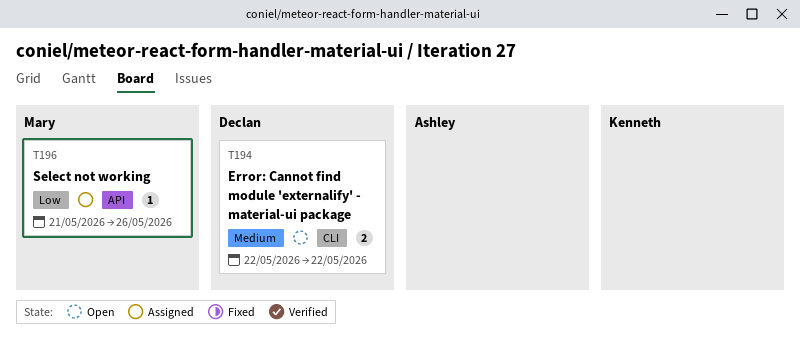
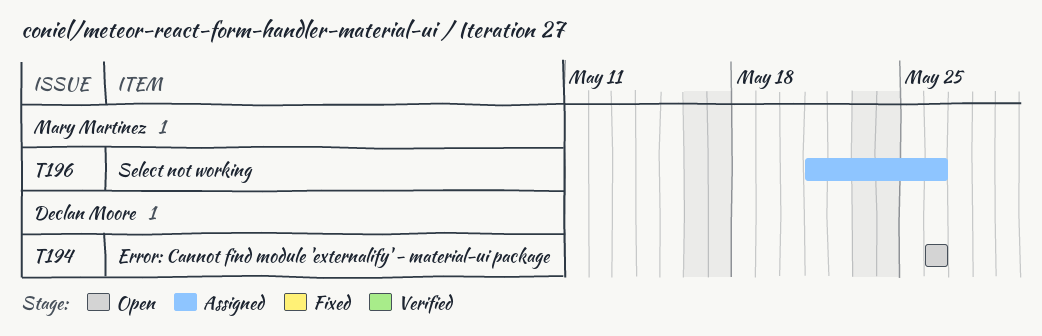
T194, start: May 22 -> May 26
T194, due: May 22 -> May 26

